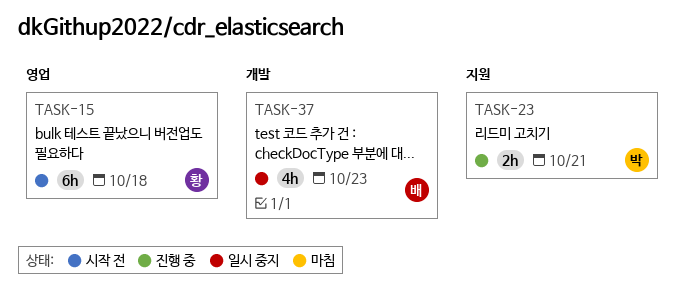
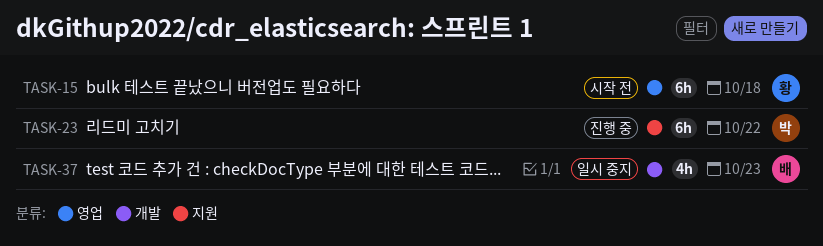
TASK-23, estimate: 2h -> 6h
TASK-23, due: Oct 21 -> Oct 22

